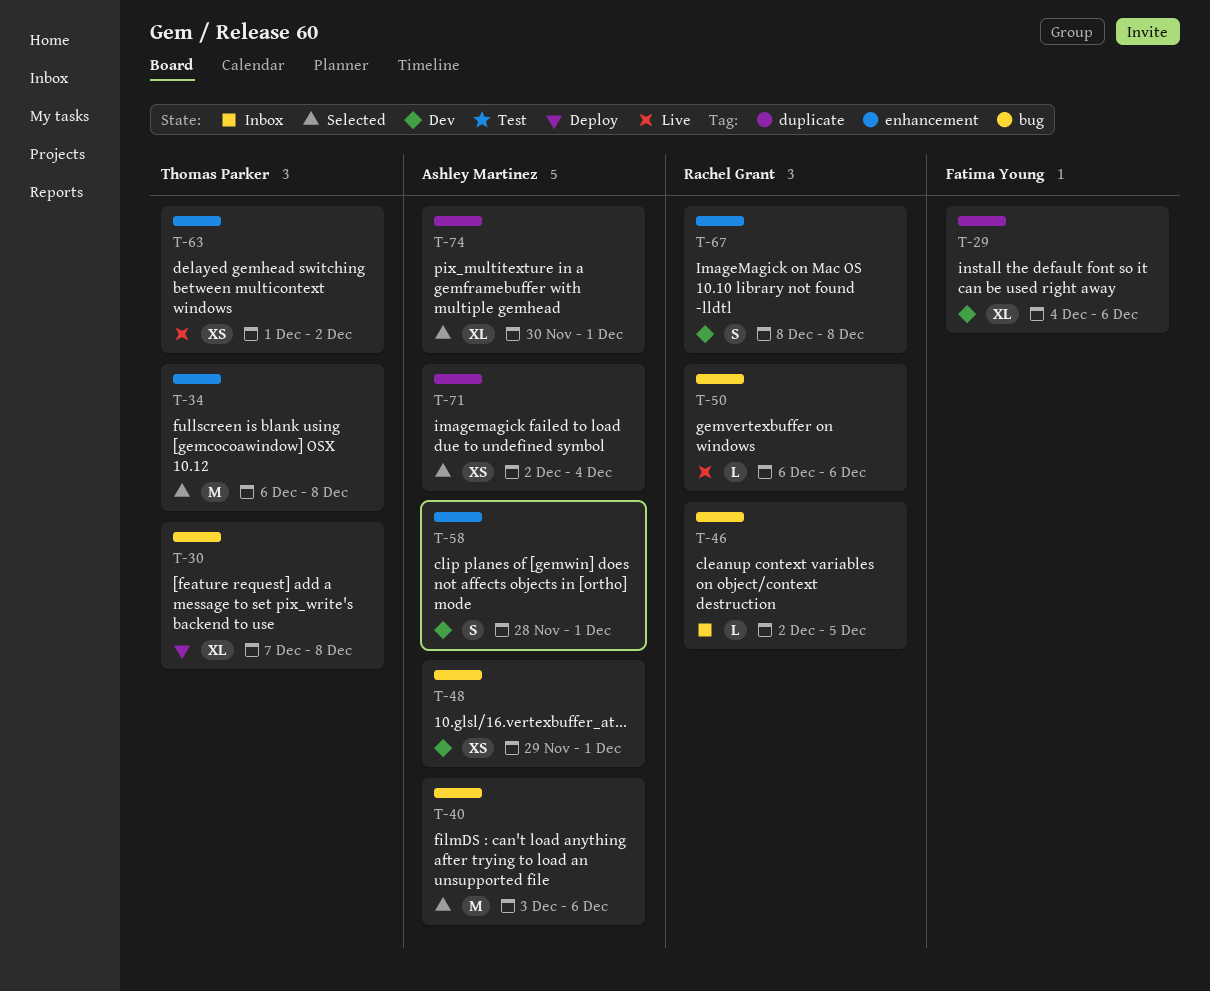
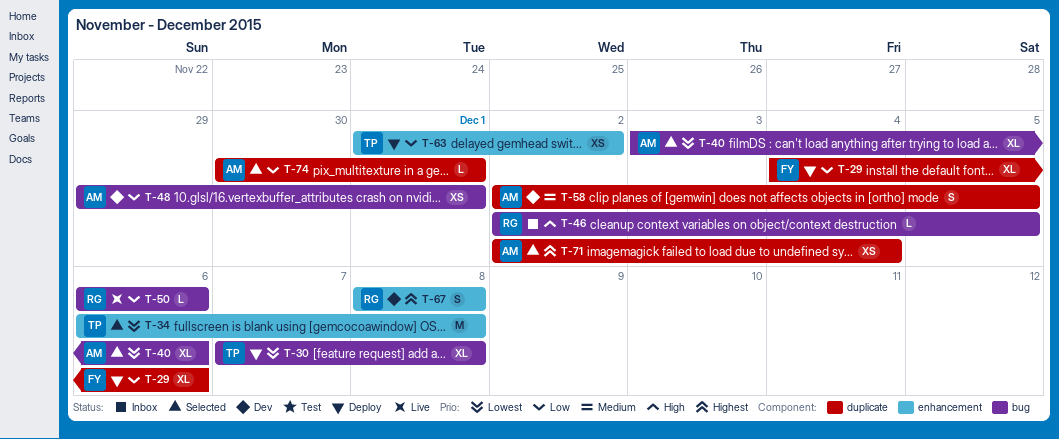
T-29, status: Dev -> Deploy
T-40, estimate: M -> XL
T-58, label: enhancement -> duplicate
T-58, start: Nov 28 -> Dec 2
T-58, due: Dec 1 -> Dec 5
T-63, status: Live -> Deploy
T-74, estimate: XL -> L

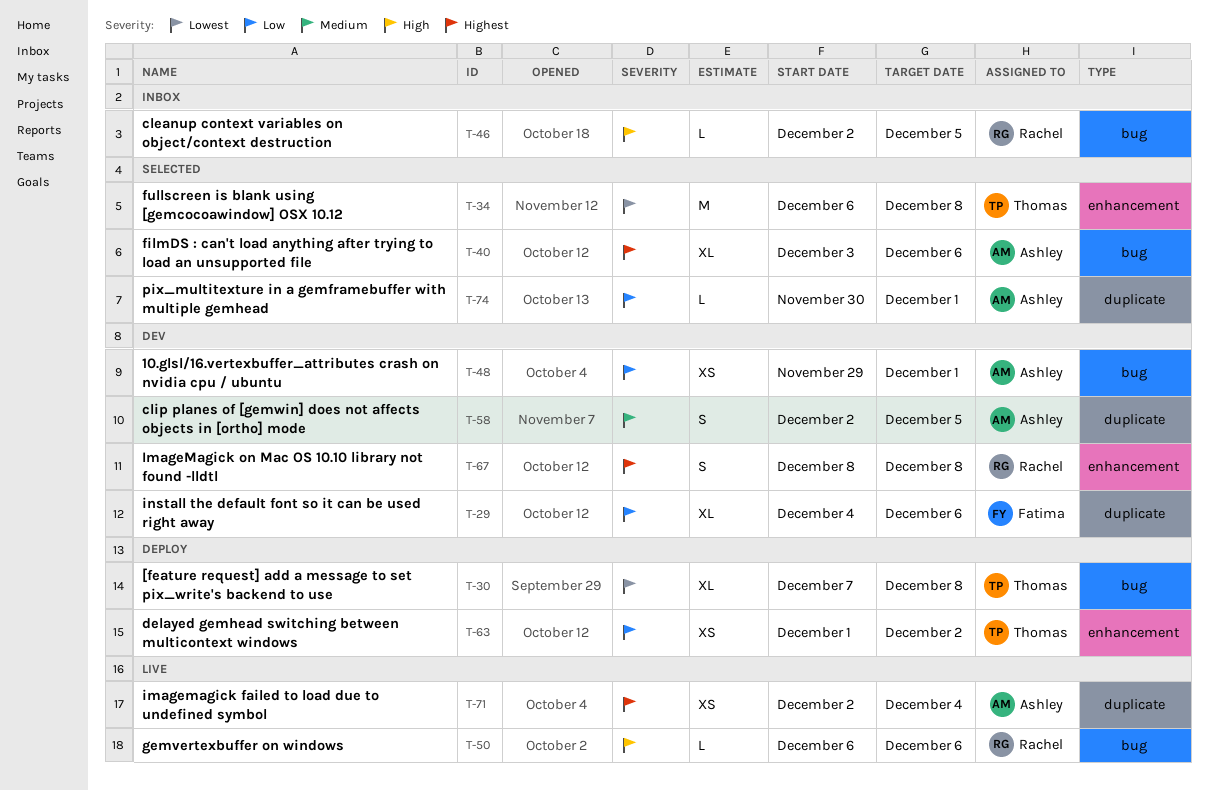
T-29, status: Deploy -> Dev
T-40, priority: Lowest -> Highest
T-50, priority: Low -> High
T-71, status: Selected -> Live

